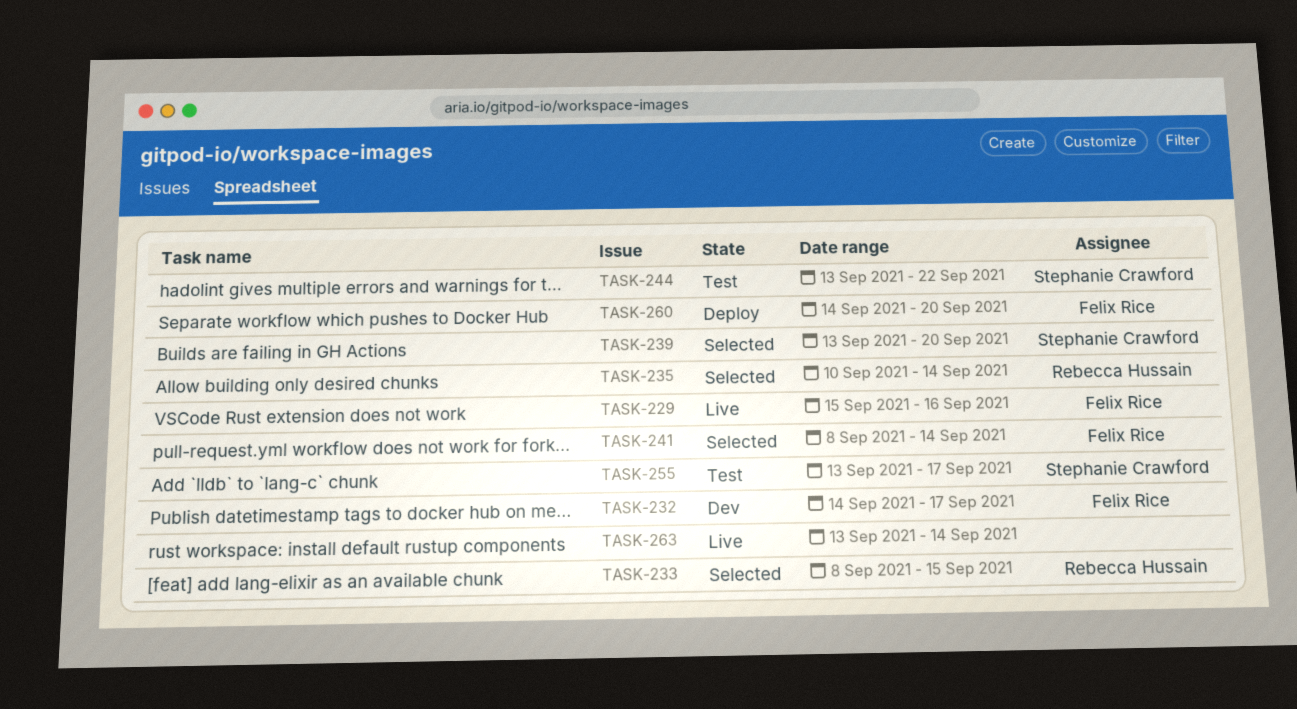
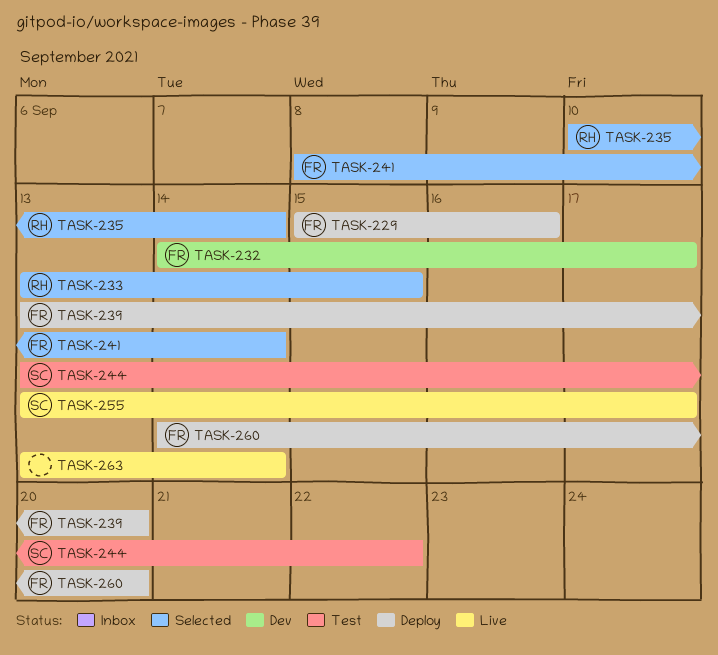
TASK-229, status: Live -> Deploy
TASK-233, start: Sep 8 -> Sep 13
TASK-239, status: Selected -> Deploy
TASK-239, owner: Stephanie Crawford -> Felix Rice
TASK-255, status: Test -> Live

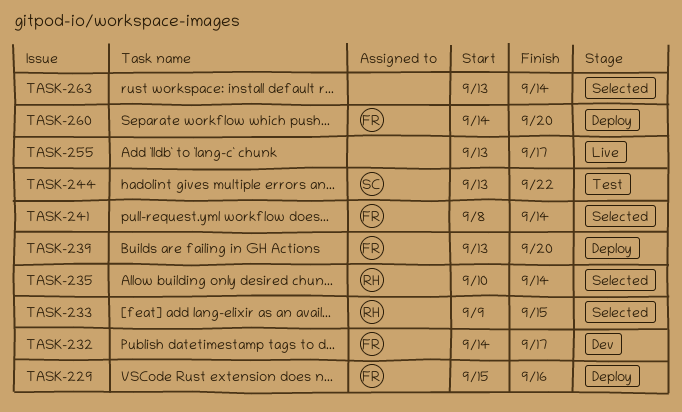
TASK-233, start: Sep 13 -> Sep 9
TASK-255, owner: SC -> none
TASK-263, status: Live -> Selected

